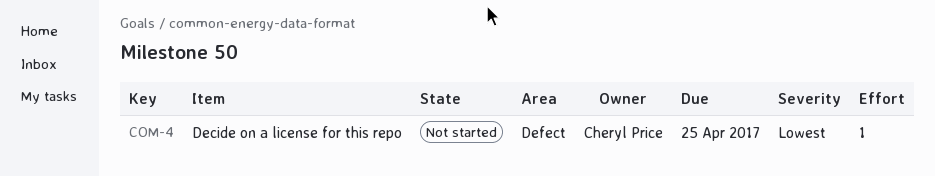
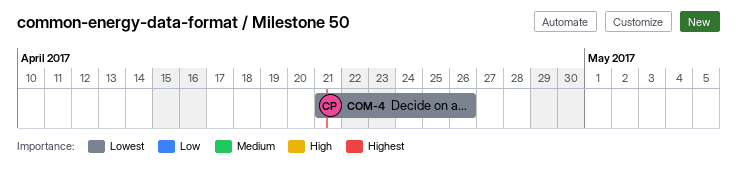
COM-4, due: Apr 25 -> Apr 26

